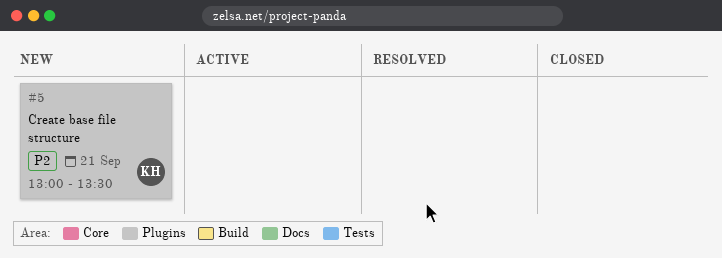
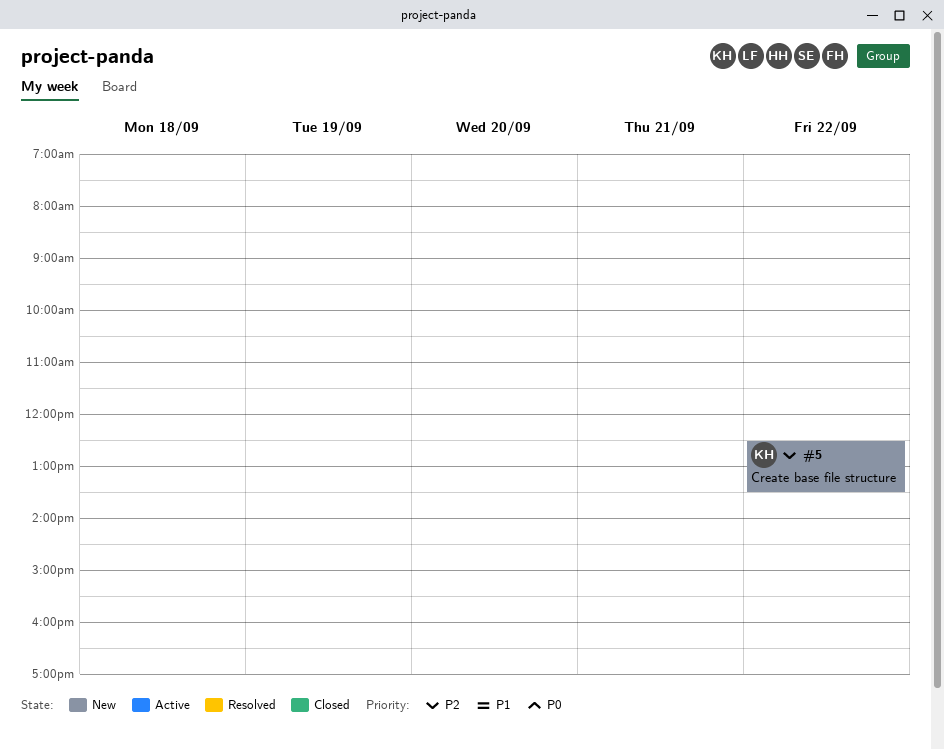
#5, day: Sep 21 -> Sep 22
#5, begins: 13:00 -> 12:30

